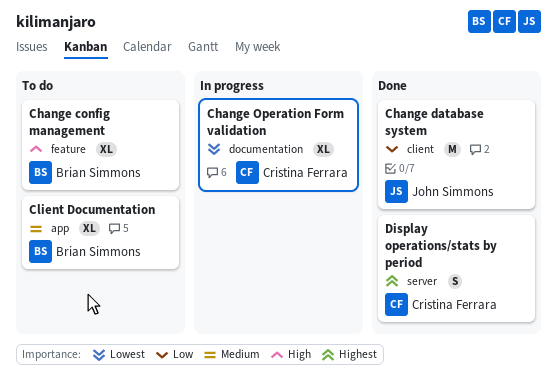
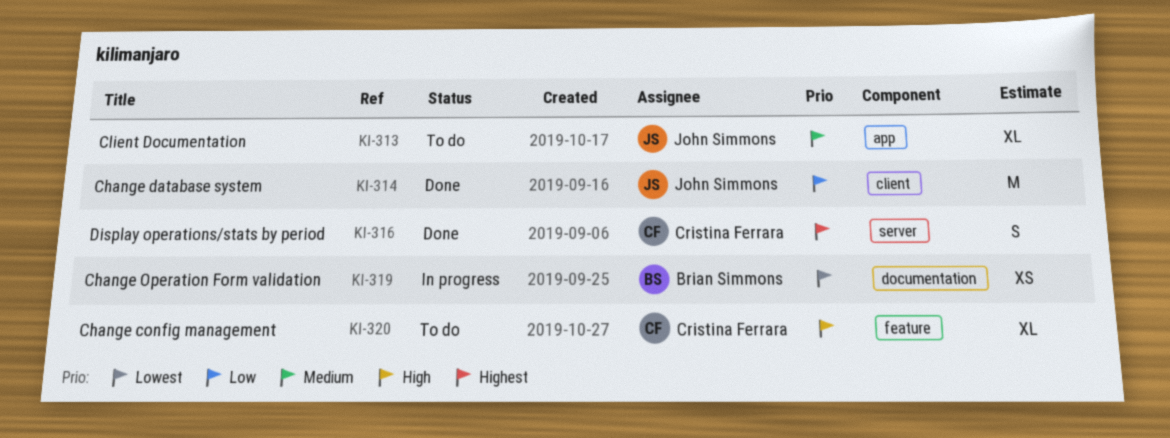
Change config management, owner: Brian Simmons -> Cristina Ferrara
Change Operation Form validation, owner: Cristina Ferrara -> Brian Simmons
Change Operation Form validation, estimate: XL -> XS
Client Documentation, owner: Brian Simmons -> John Simmons

